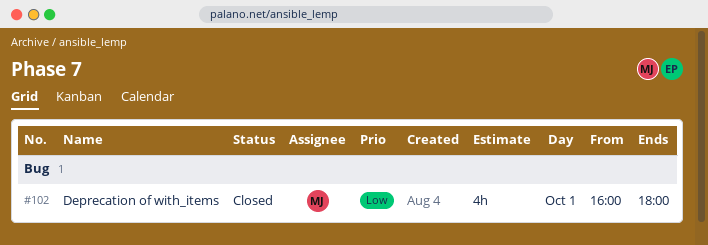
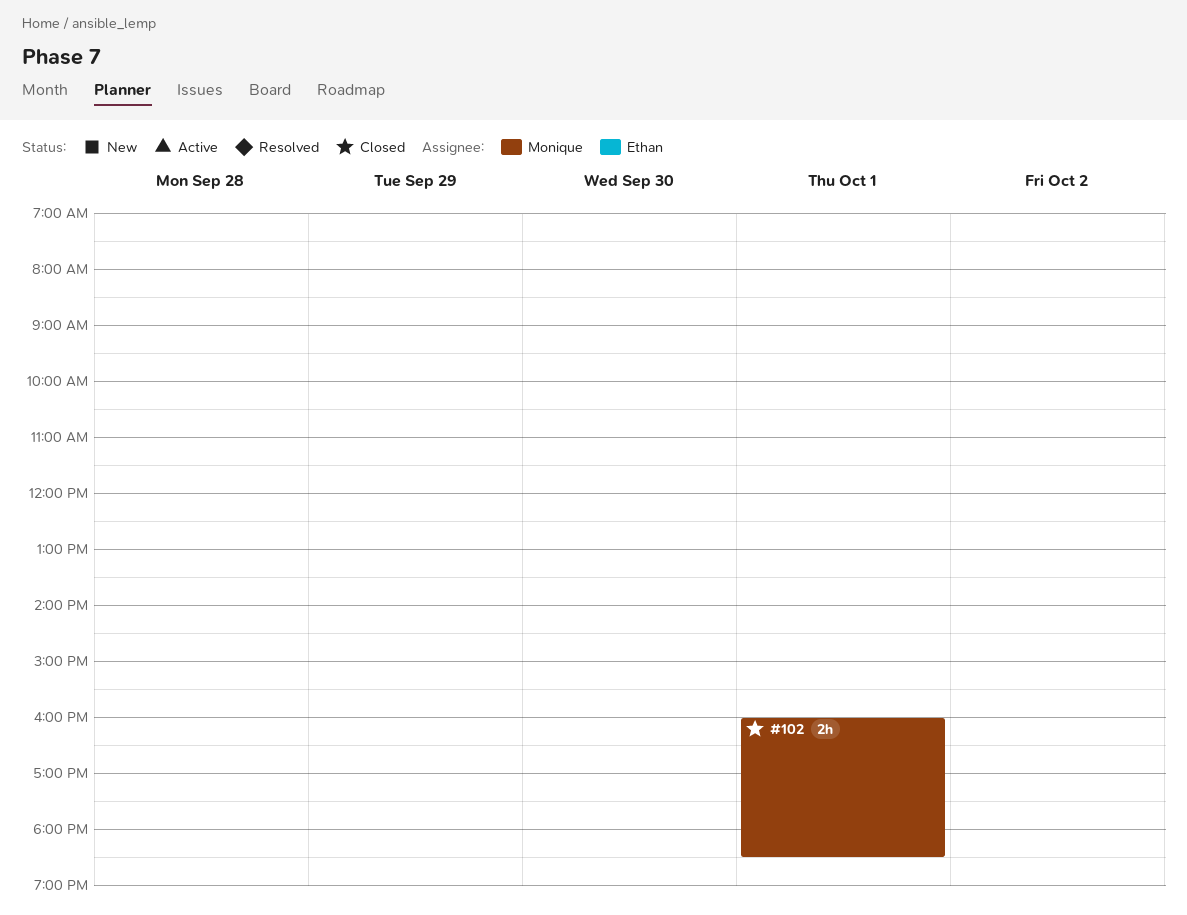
#102, estimate: 4h -> 2h
#102, ends: 18:00 -> 18:30

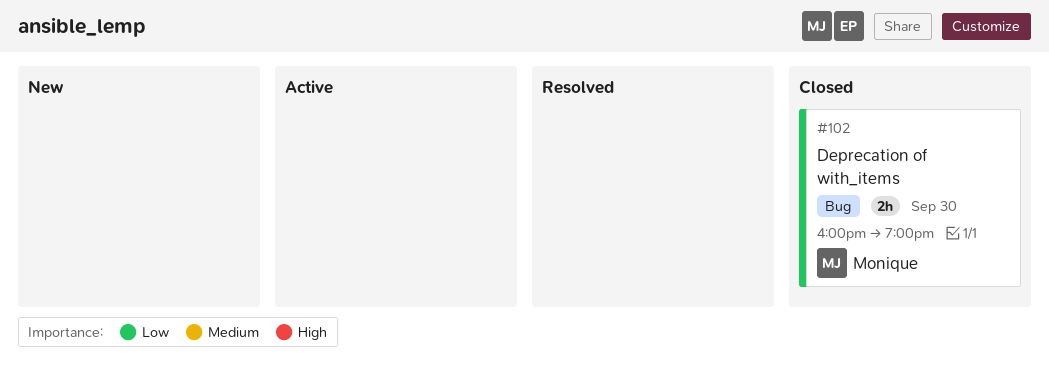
#102, day: Oct 1 -> Sep 30
#102, ends: 18:30 -> 19:00

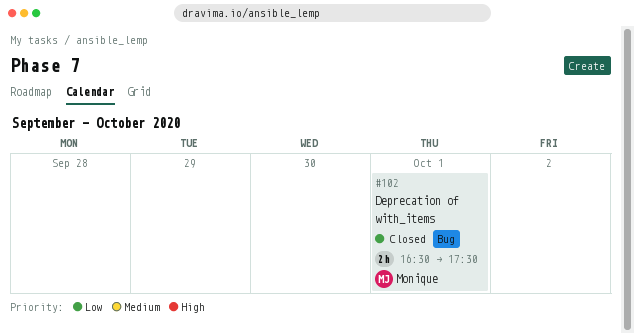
#102, day: Sep 30 -> Oct 1
#102, begins: 16:00 -> 16:30
#102, ends: 19:00 -> 17:30

